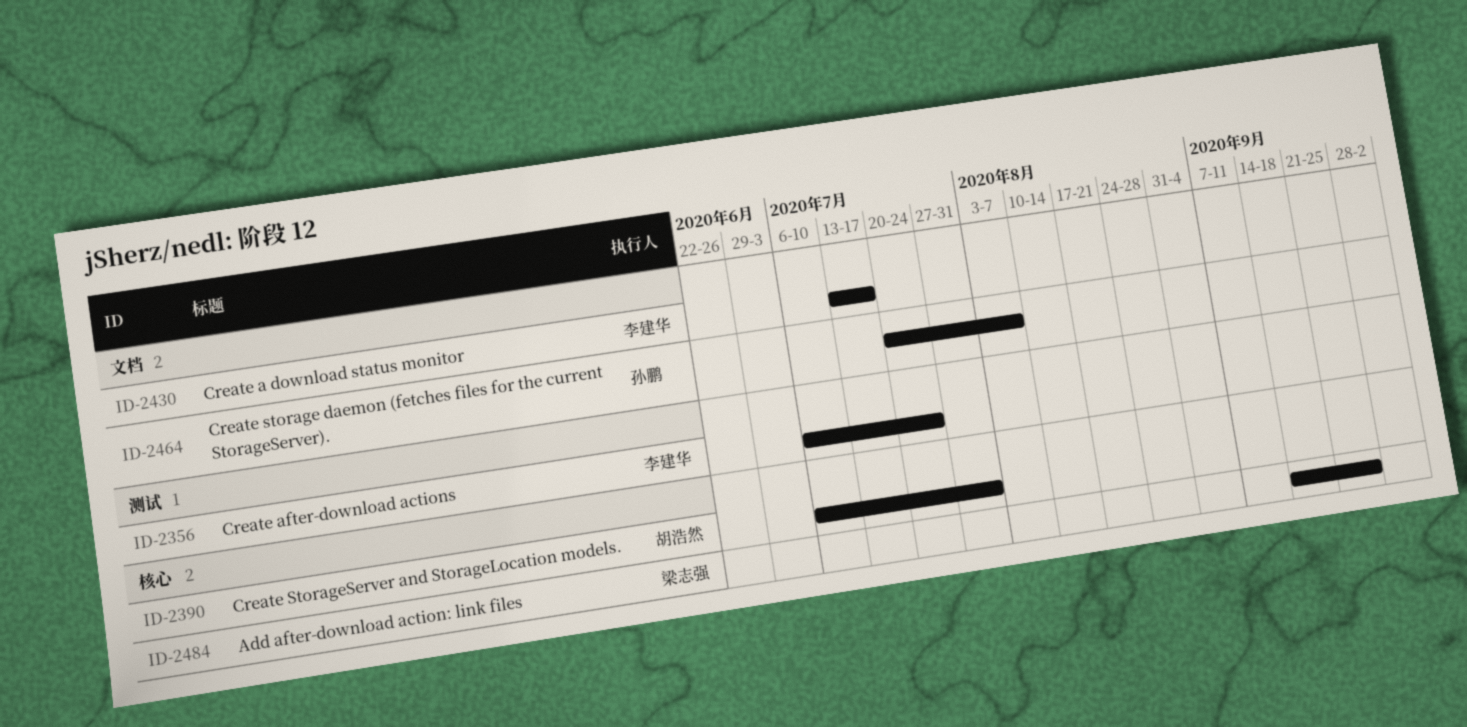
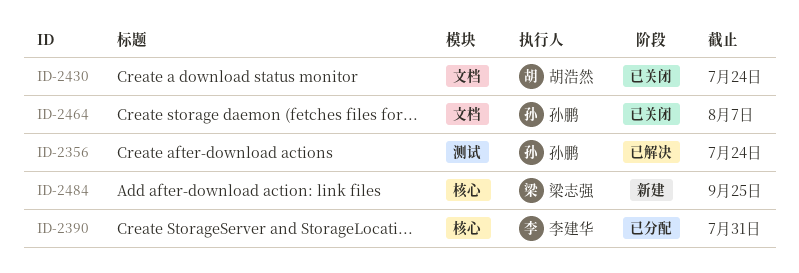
ID-2356, owner: 李建华 -> 孙鹏
ID-2390, owner: 胡浩然 -> 李建华
ID-2430, owner: 李建华 -> 胡浩然
ID-2430, due: Jul 17 -> Jul 24

